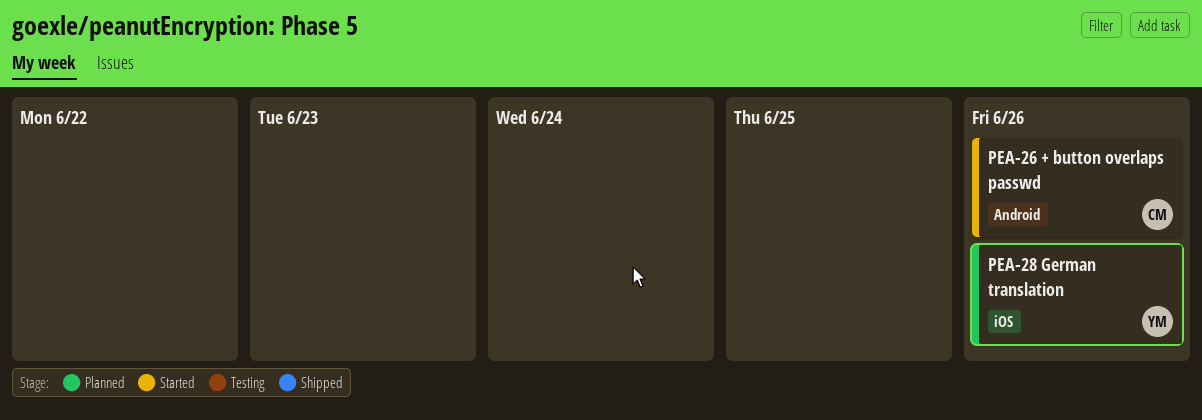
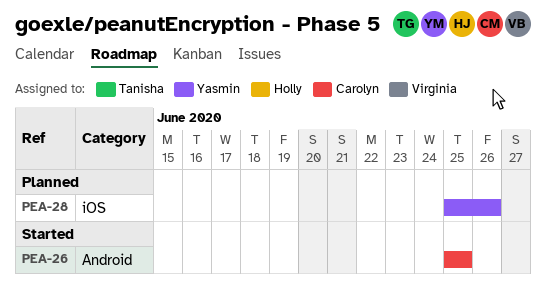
PEA-26, due: Jun 26 -> Jun 25

